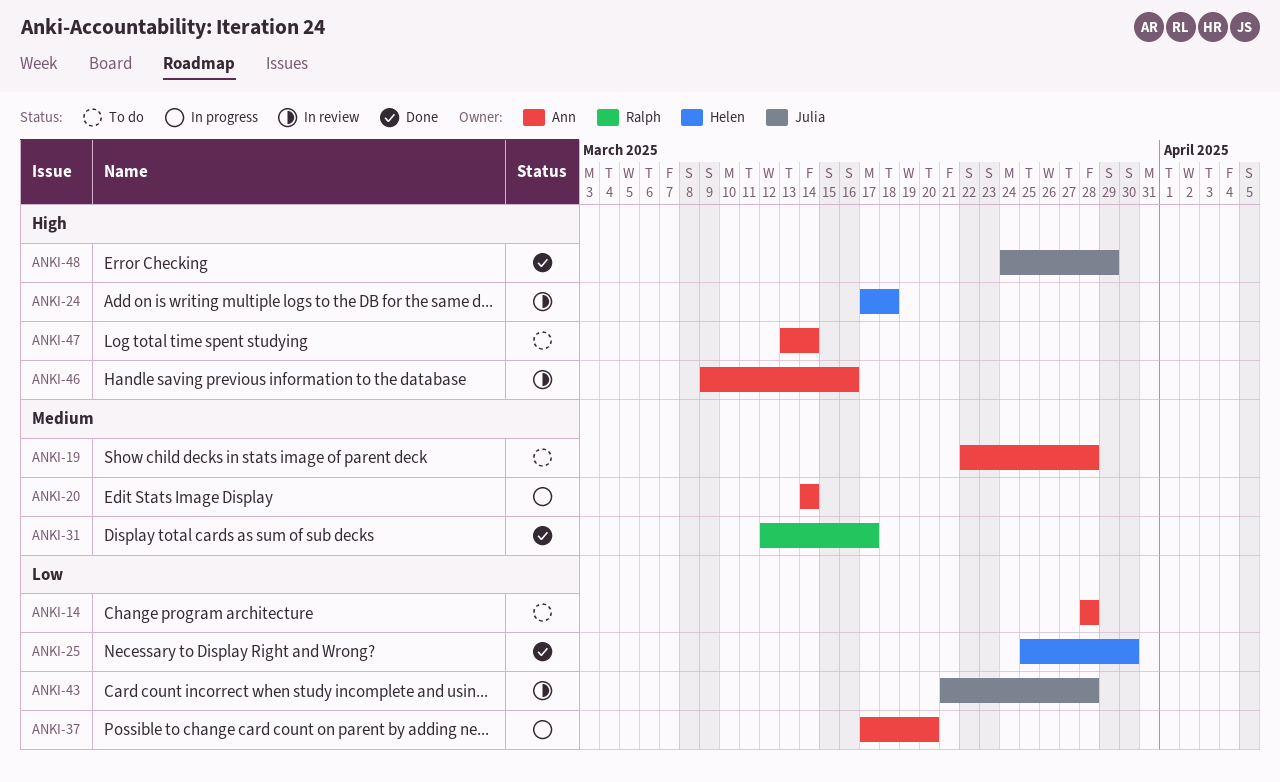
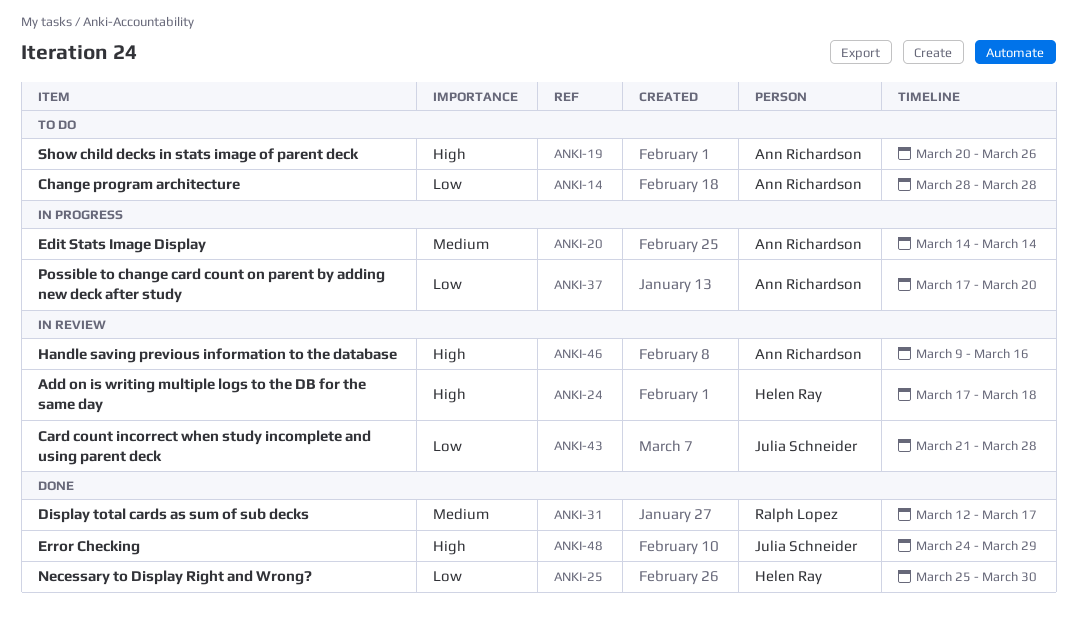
ANKI-19, priority: Medium -> High
ANKI-19, start: Mar 22 -> Mar 20
ANKI-19, due: Mar 28 -> Mar 26
ANKI-47: present -> none

